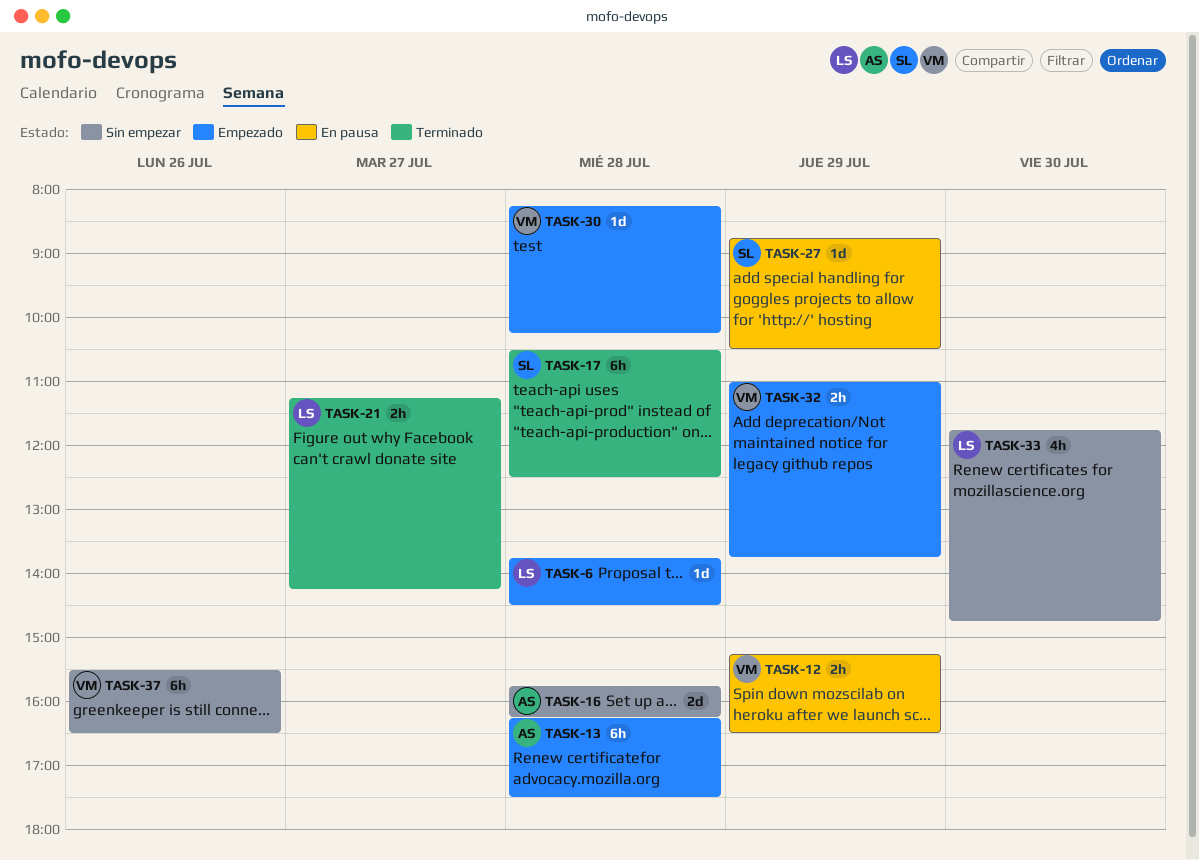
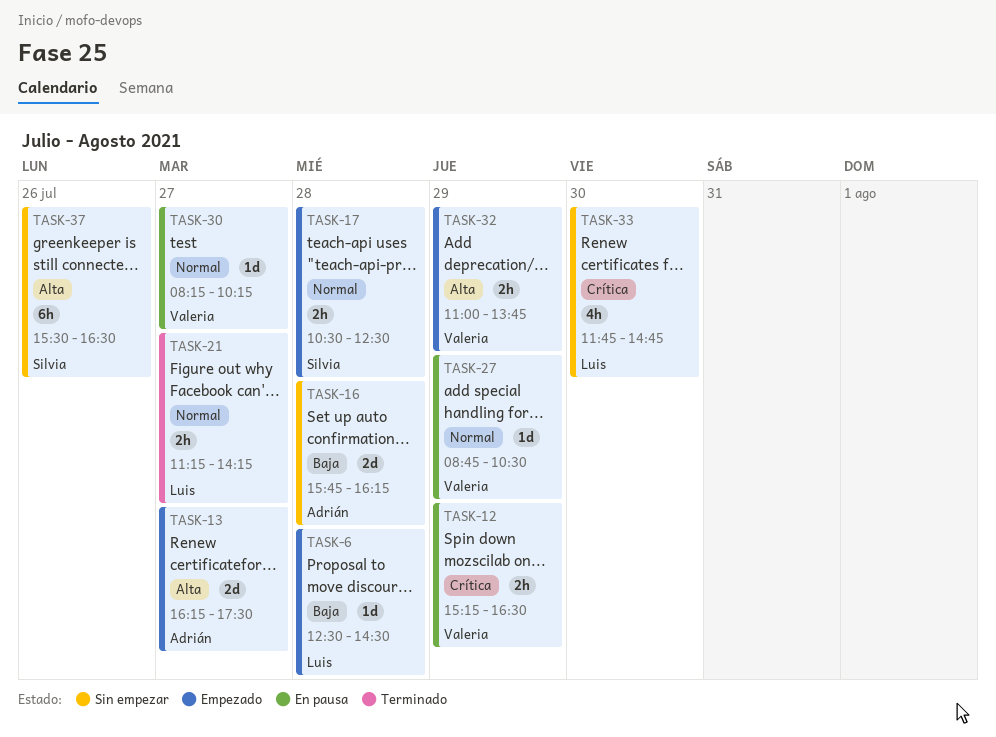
TASK-6, begins: 13:45 -> 12:30
TASK-13, estimate: 6h -> 2d
TASK-13, day: Jul 28 -> Jul 27
TASK-17, status: Terminado -> Empezado
TASK-17, estimate: 6h -> 2h
TASK-27, owner: Silvia -> Valeria
TASK-30, status: Empezado -> En pausa
TASK-30, day: Jul 28 -> Jul 27
TASK-37, owner: Valeria -> Silvia

